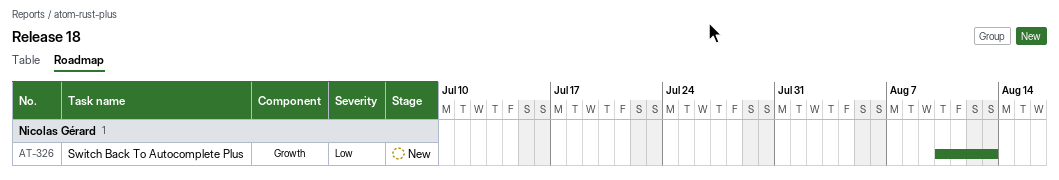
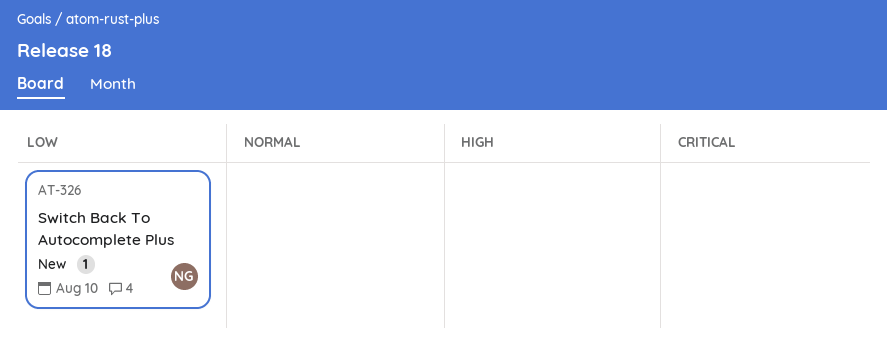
AT-326, due: Aug 13 -> Aug 10

